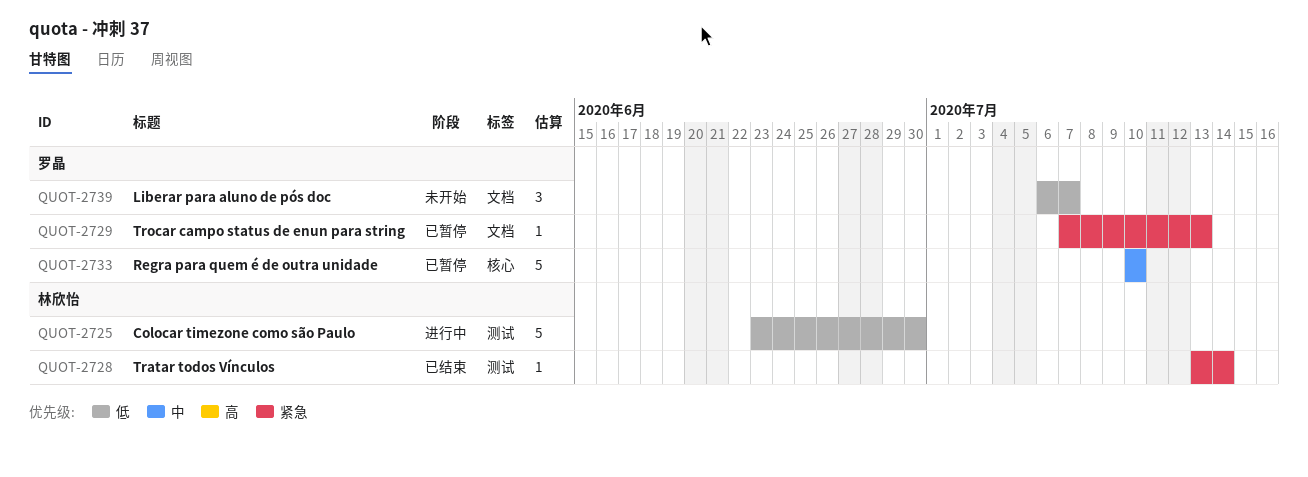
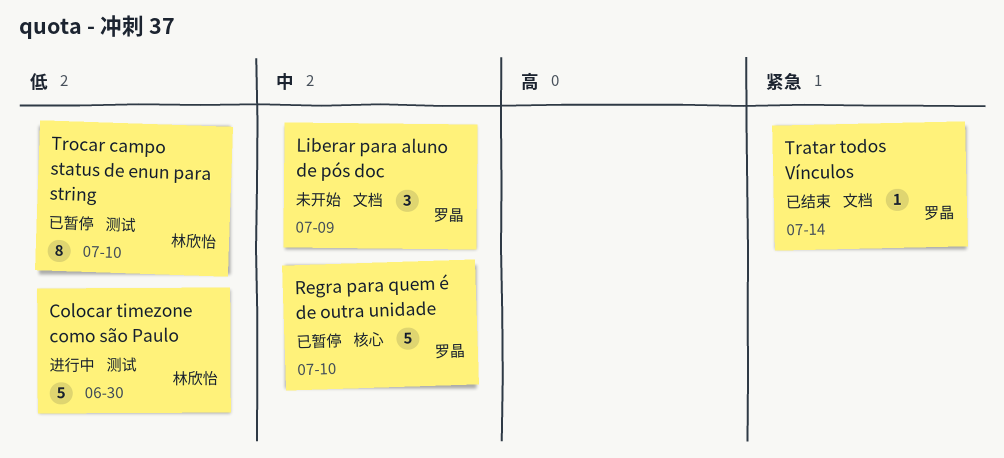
Liberar para aluno de pós doc, priority: 低 -> 中
Liberar para aluno de pós doc, due: Jul 7 -> Jul 9
Tratar todos Vínculos, owner: 林欣怡 -> 罗晶
Tratar todos Vínculos, label: 测试 -> 文档
Trocar campo status de enun para string, owner: 罗晶 -> 林欣怡
Trocar campo status de enun para string, priority: 紧急 -> 低
Trocar campo status de enun para string, label: 文档 -> 测试
Trocar campo status de enun para string, estimate: 1 -> 8
Trocar campo status de enun para string, due: Jul 13 -> Jul 10

